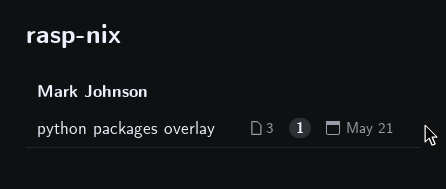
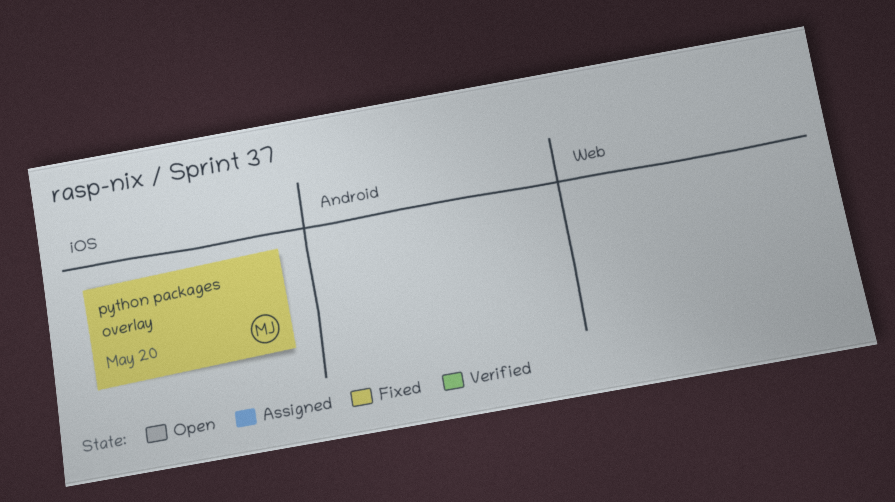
python packages overlay, due: May 21 -> May 20

